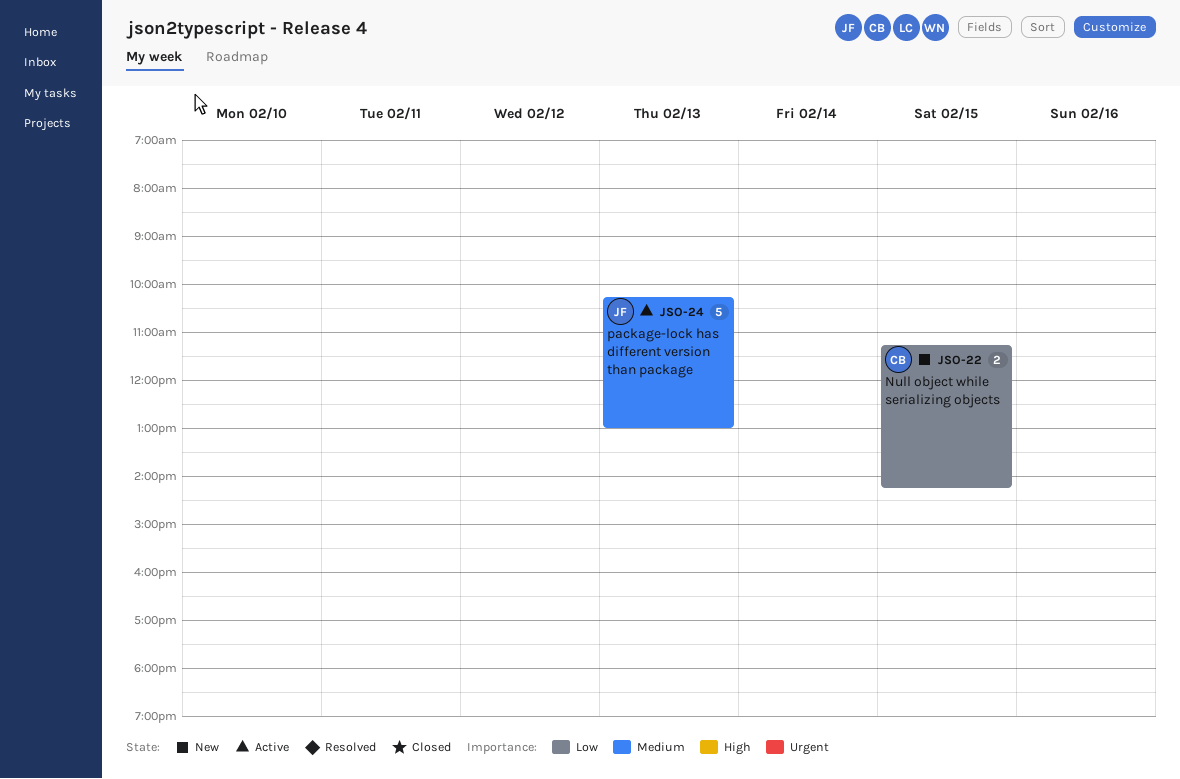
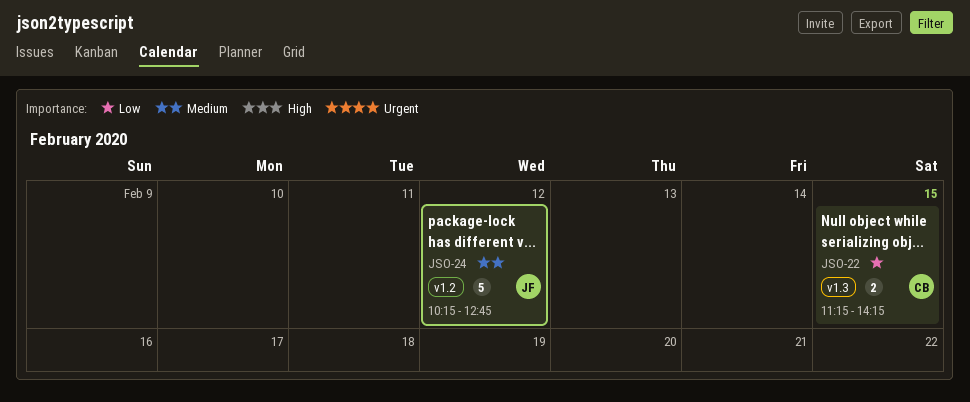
JSO-24, day: Feb 13 -> Feb 12
JSO-24, ends: 13:00 -> 12:45

